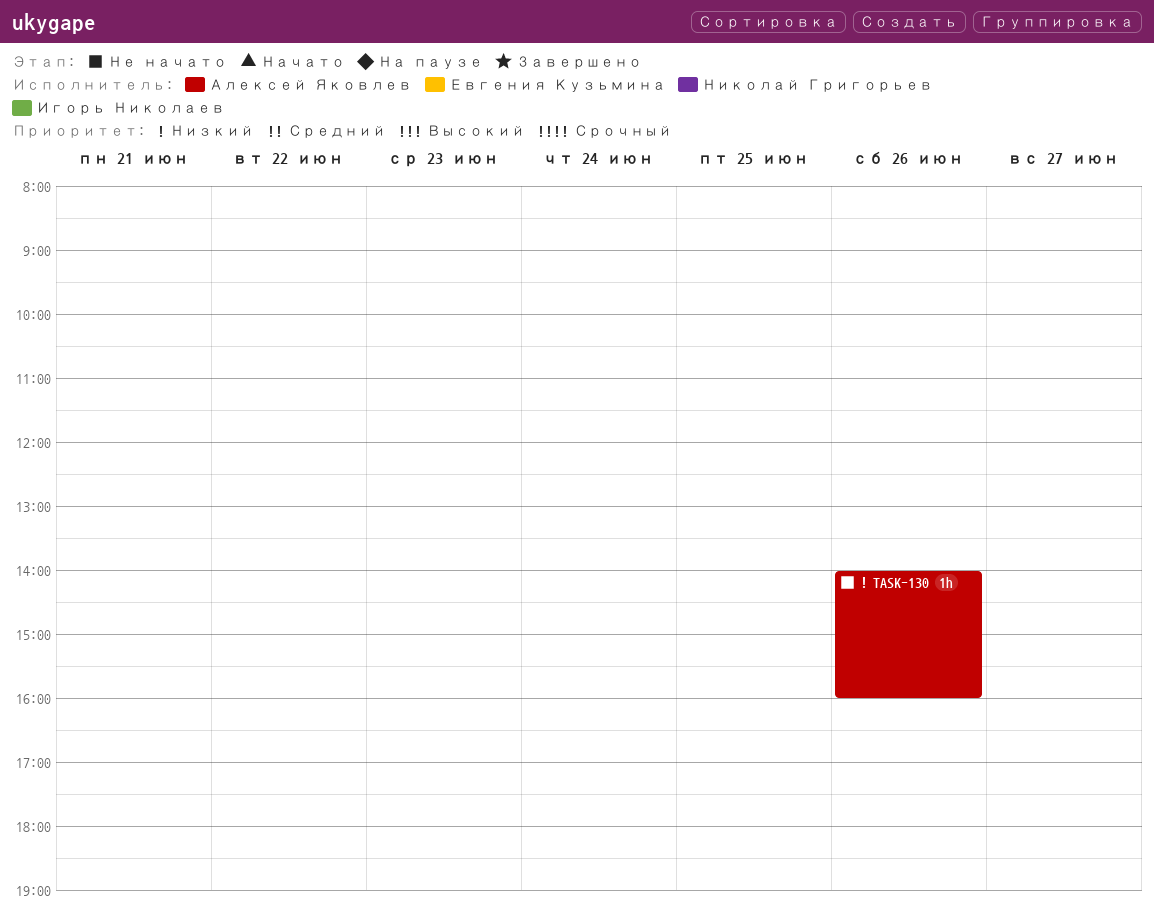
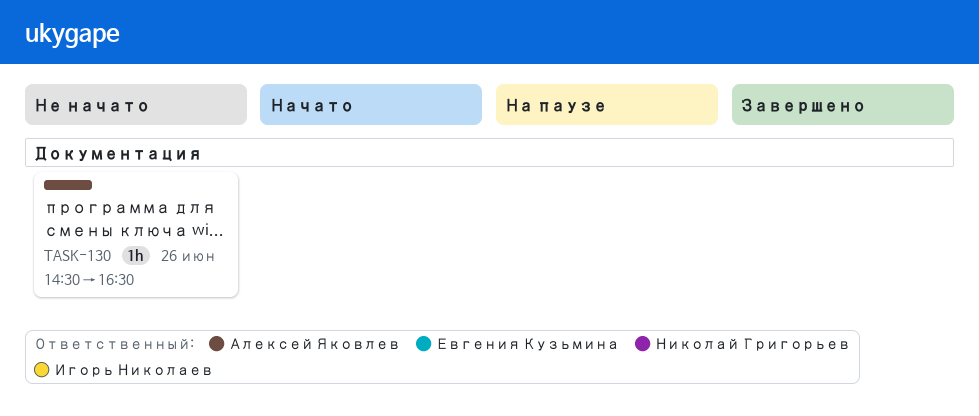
TASK-130, begins: 14:00 -> 14:30
TASK-130, ends: 16:00 -> 16:30

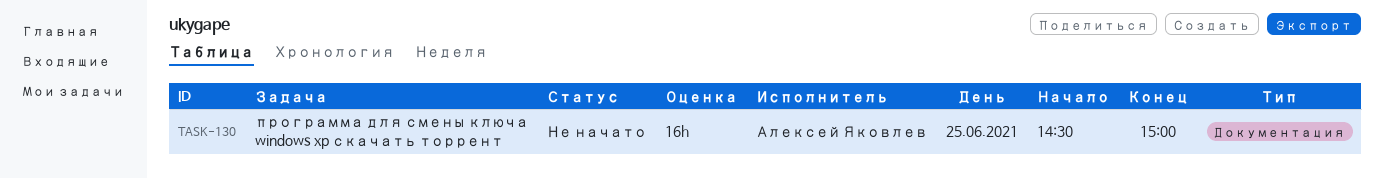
TASK-130, estimate: 1h -> 16h
TASK-130, day: Jun 26 -> Jun 25
TASK-130, ends: 16:30 -> 15:00

